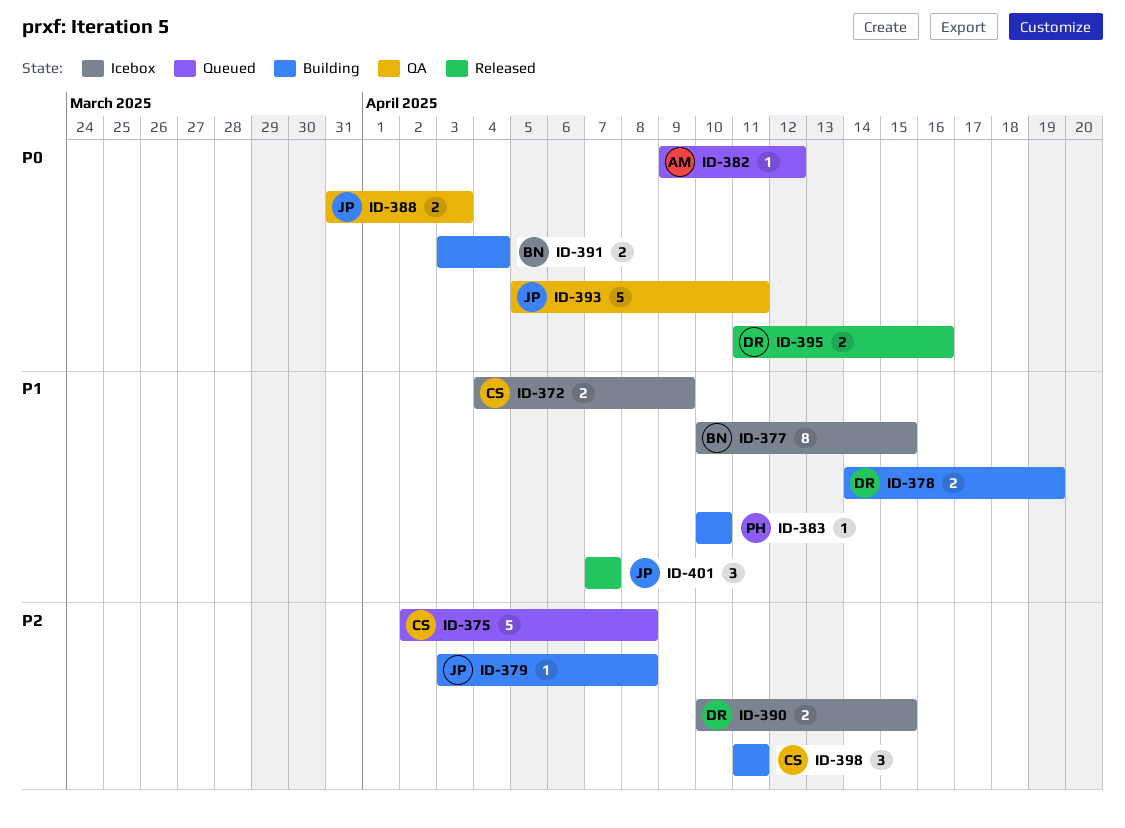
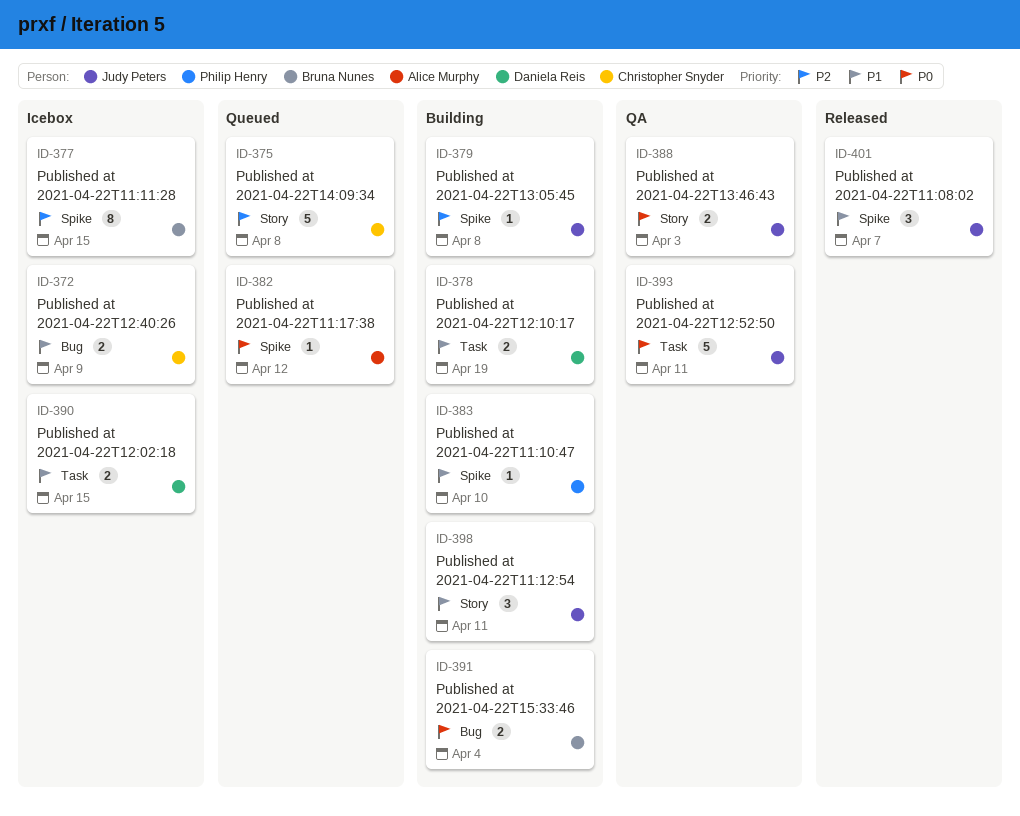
ID-377, priority: P1 -> P2
ID-390, priority: P2 -> P1
ID-395: present -> none
ID-398, owner: Christopher Snyder -> Judy Peters
ID-398, priority: P2 -> P1

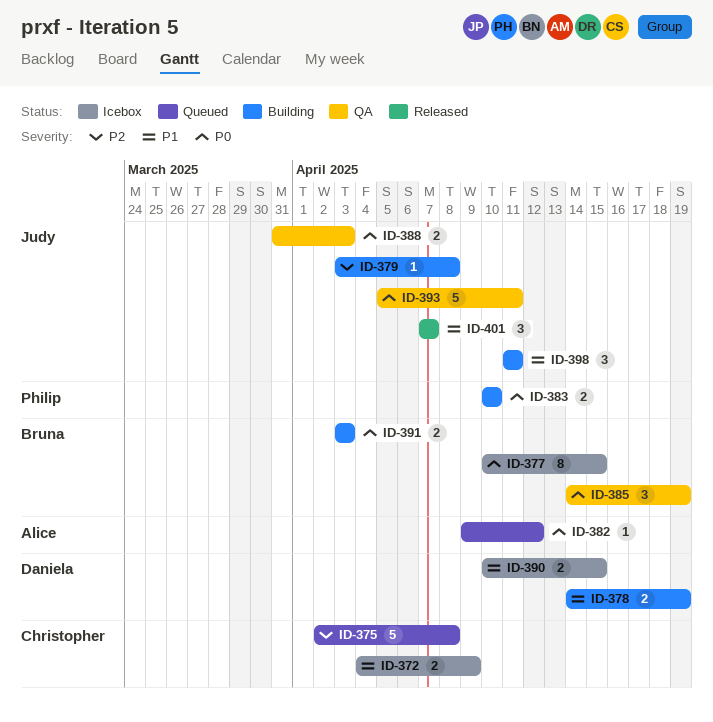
ID-377, priority: P2 -> P0
ID-383, priority: P1 -> P0
ID-383, estimate: 1 -> 2
ID-385: none -> present
ID-391, due: Apr 4 -> Apr 3

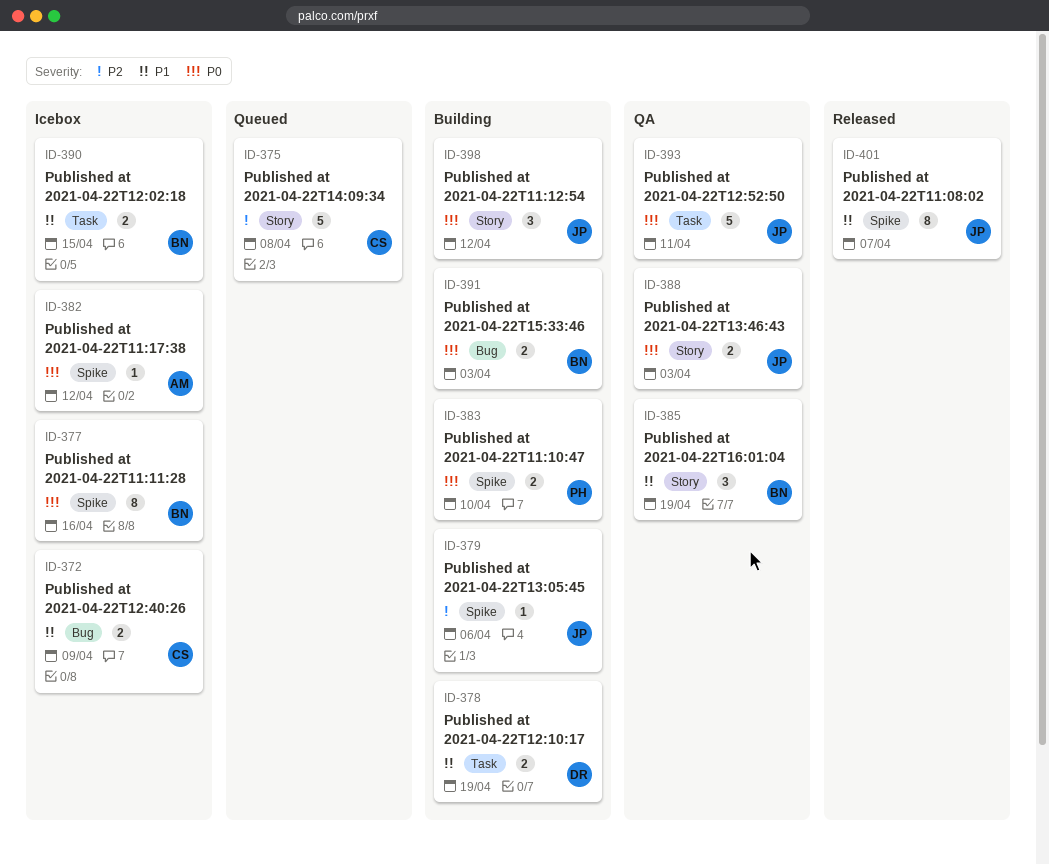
ID-377, due: Apr 15 -> Apr 16
ID-379, due: Apr 8 -> Apr 6
ID-382, status: Queued -> Icebox
ID-385, priority: P0 -> P1
ID-390, owner: Daniela -> Bruna
ID-398, priority: P1 -> P0
ID-398, due: Apr 11 -> Apr 12
ID-401, estimate: 3 -> 8

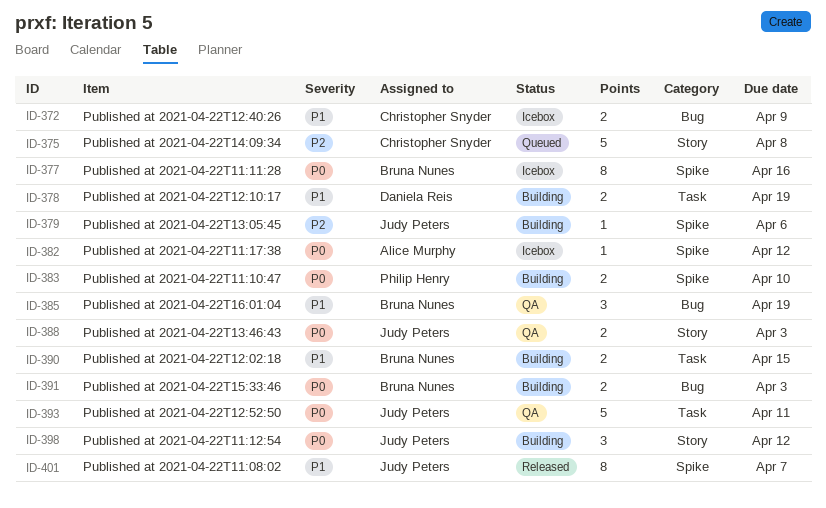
ID-385, label: Story -> Bug
ID-390, status: Icebox -> Building

